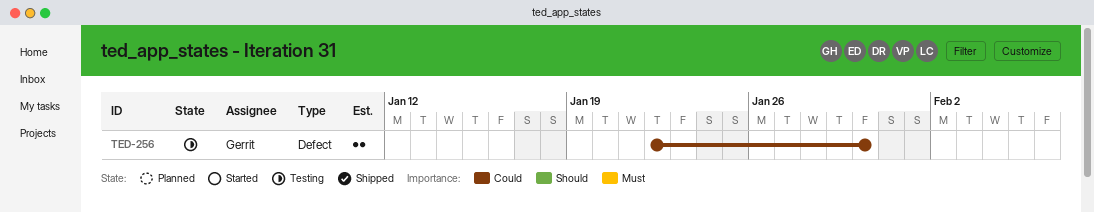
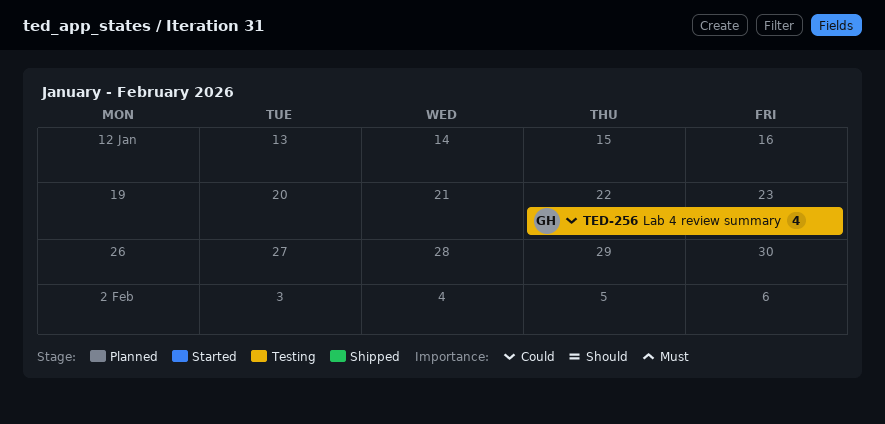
TED-256, estimate: 2 -> 4
TED-256, due: Jan 30 -> Jan 23

